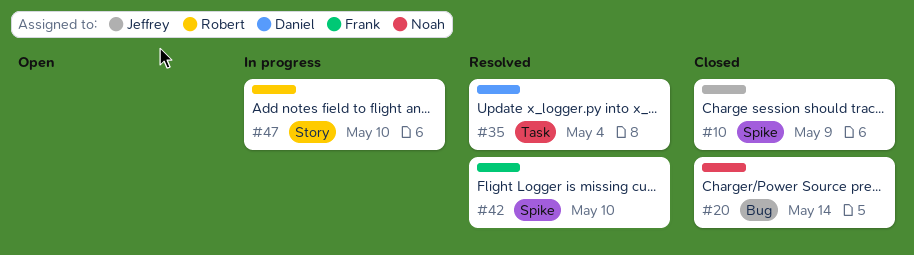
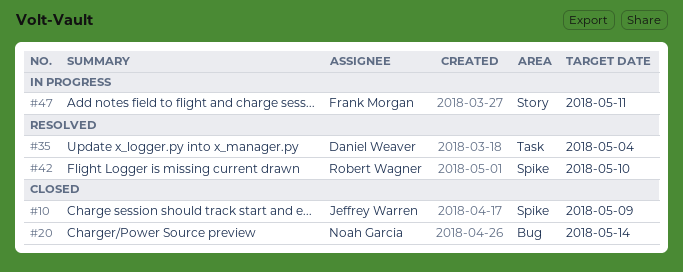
#42, owner: Frank Morgan -> Robert Wagner
#47, owner: Robert Wagner -> Frank Morgan
#47, due: May 10 -> May 11

